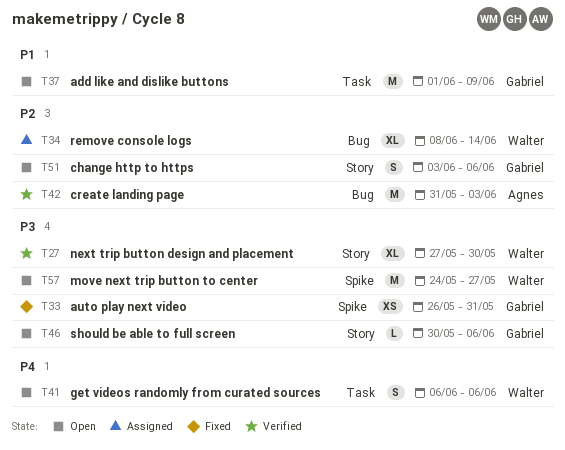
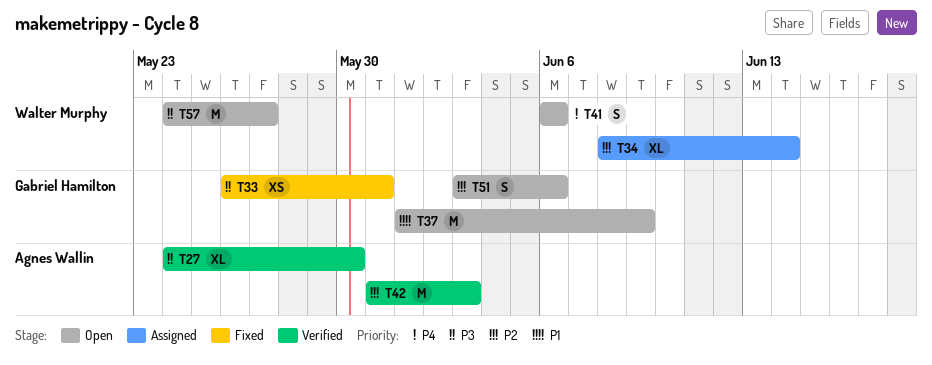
T27, owner: Walter Murphy -> Agnes Wallin
T27, start: May 27 -> May 24
T46: present -> none

